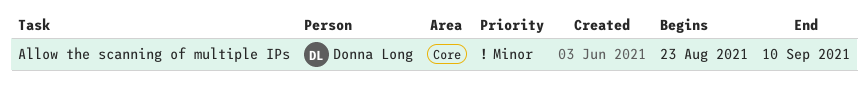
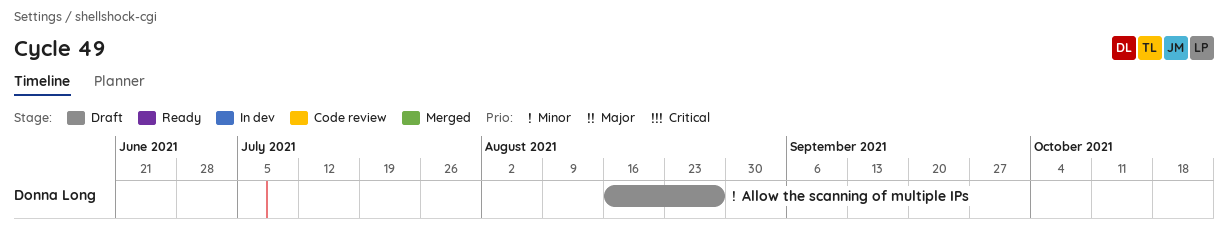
Allow the scanning of multiple IPs, start: Aug 23 -> Aug 16
Allow the scanning of multiple IPs, due: Sep 10 -> Aug 27

